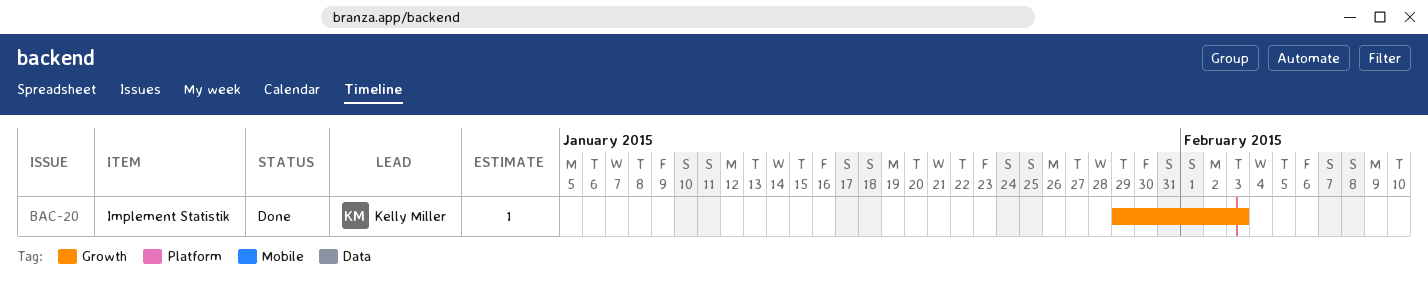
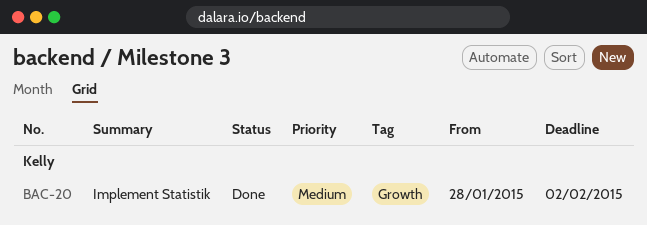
BAC-20, start: Jan 29 -> Jan 28
BAC-20, due: Feb 3 -> Feb 2

